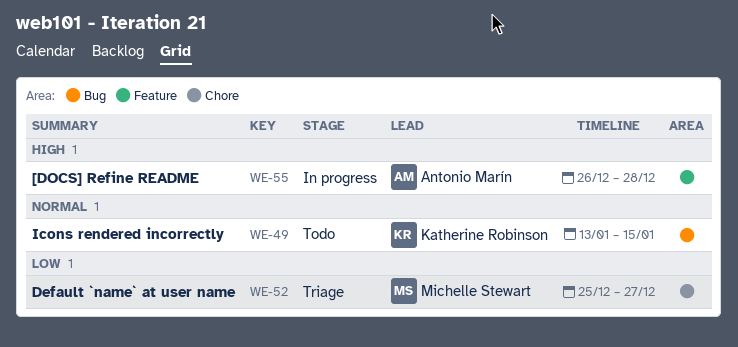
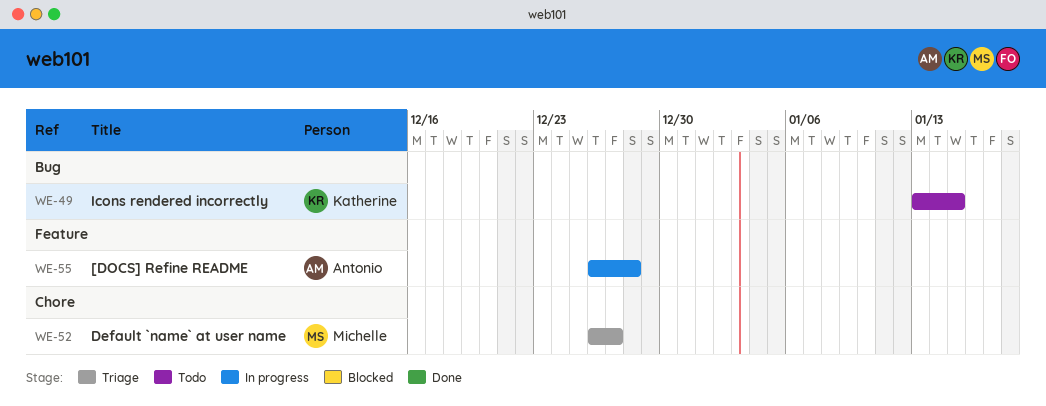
WE-52, start: Dec 25 -> Dec 26

